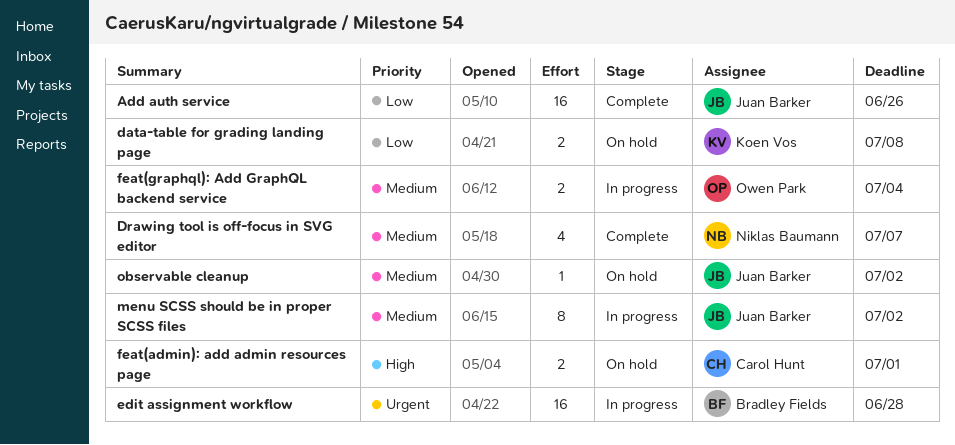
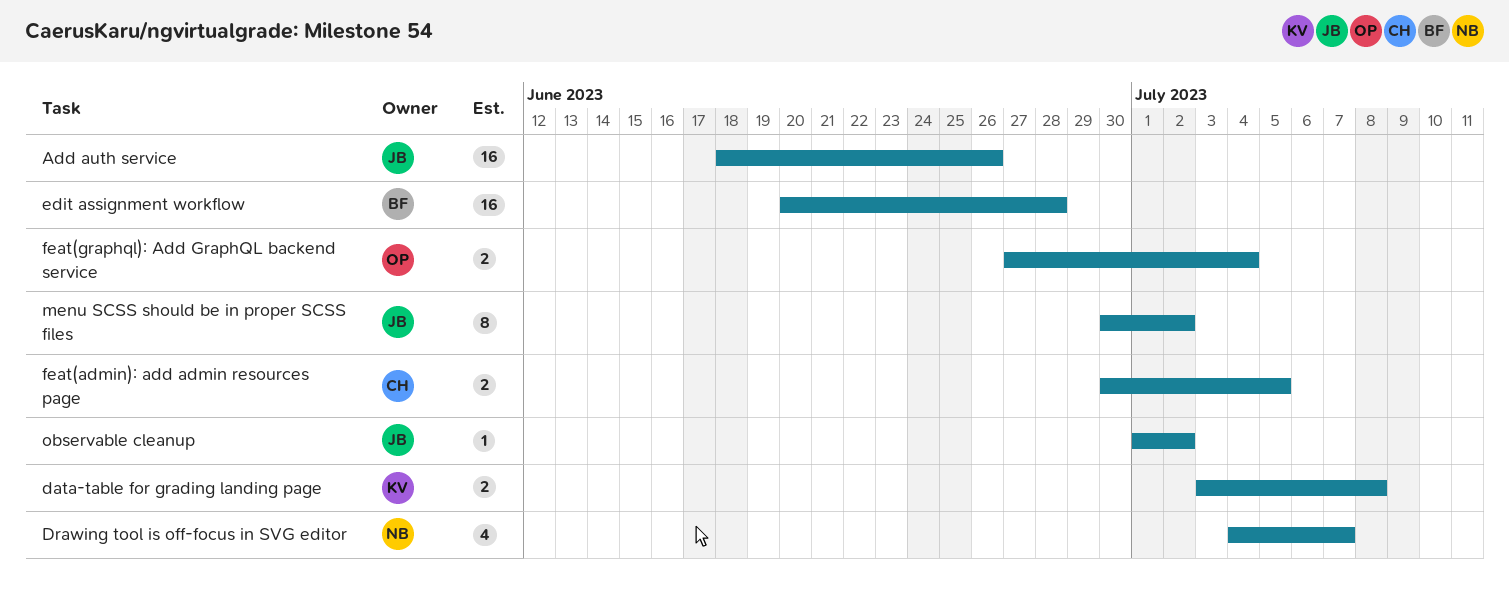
feat(admin): add admin resources page, due: Jul 1 -> Jul 5

